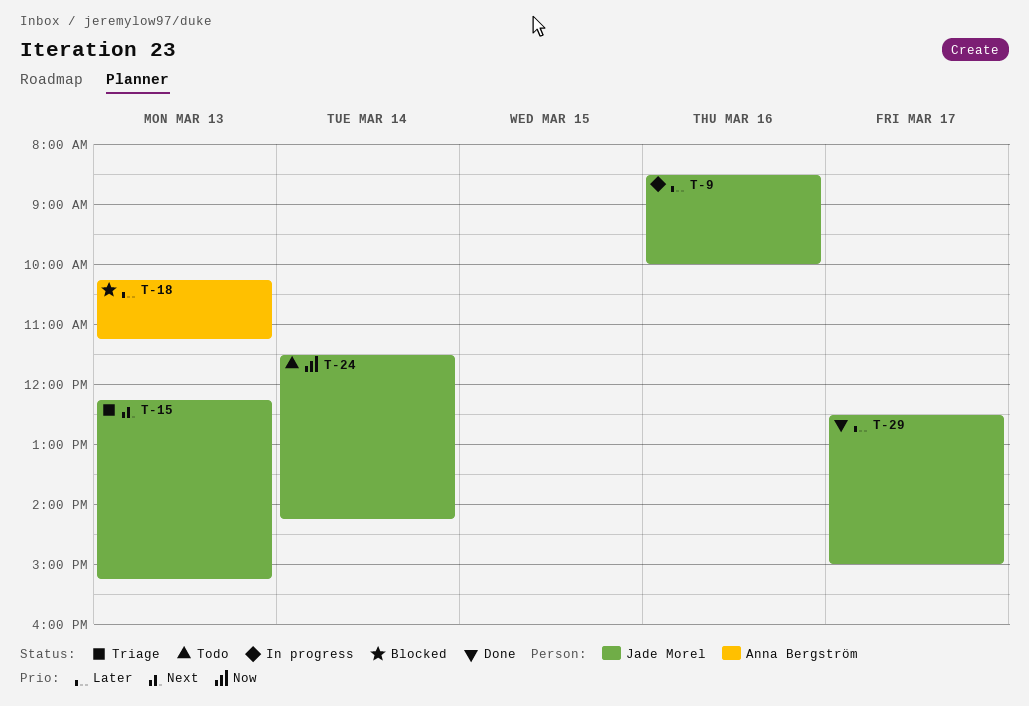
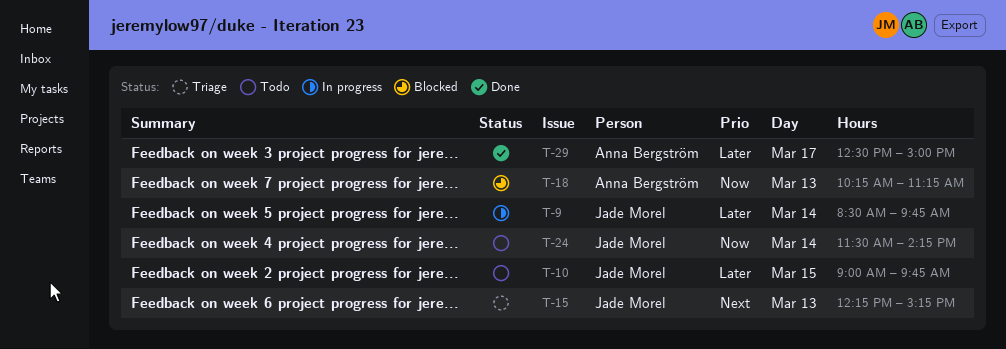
T-9, day: Mar 16 -> Mar 14
T-9, ends: 10:00 -> 09:45
T-10: none -> present
T-18, priority: Later -> Now
T-29, owner: Jade Morel -> Anna Bergström

